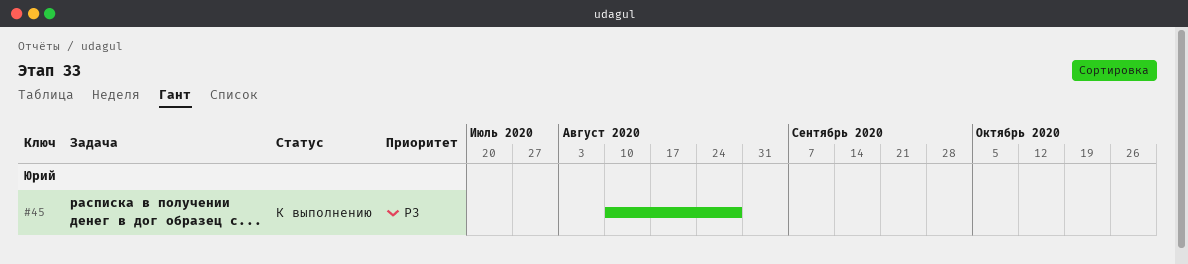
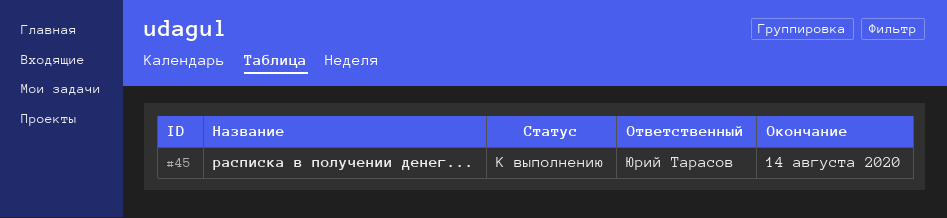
#45, due: Aug 28 -> Aug 14

